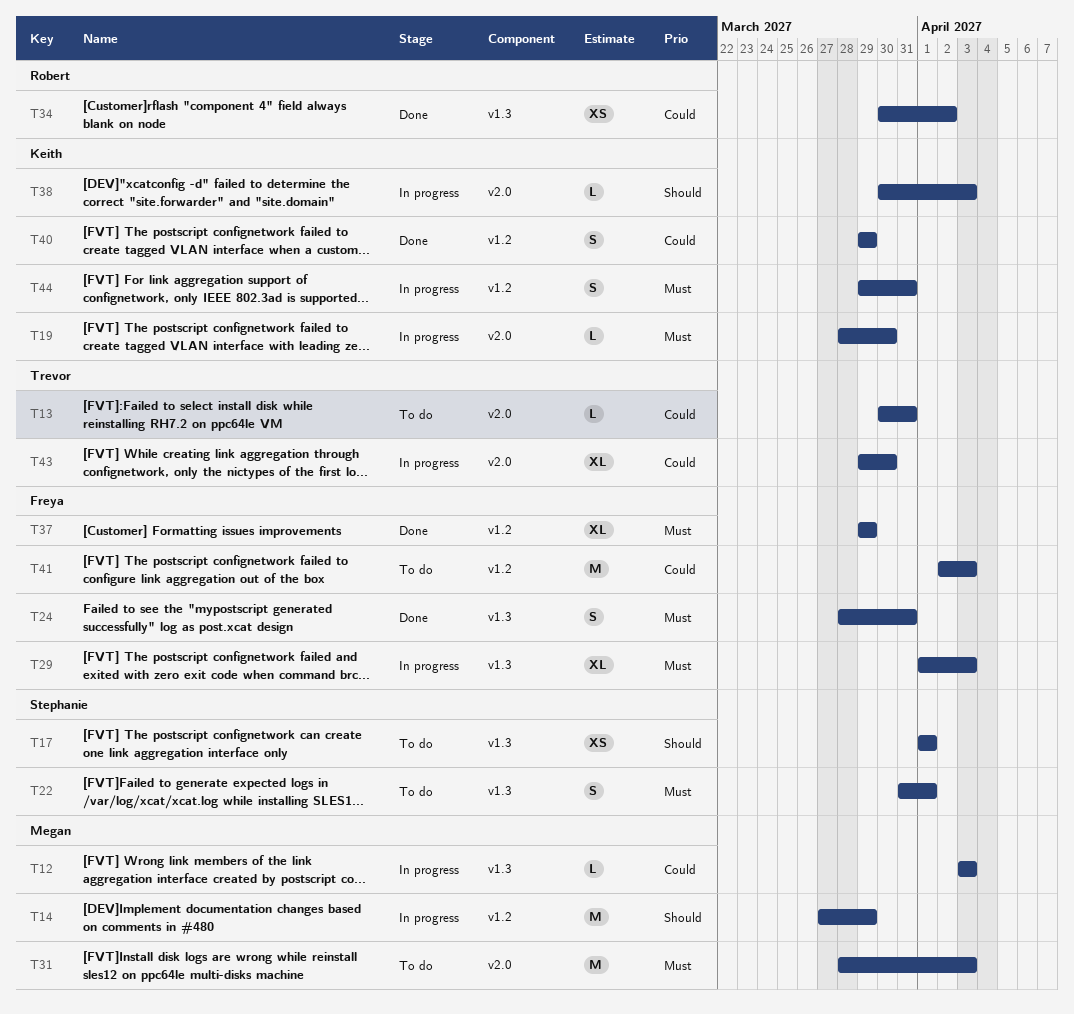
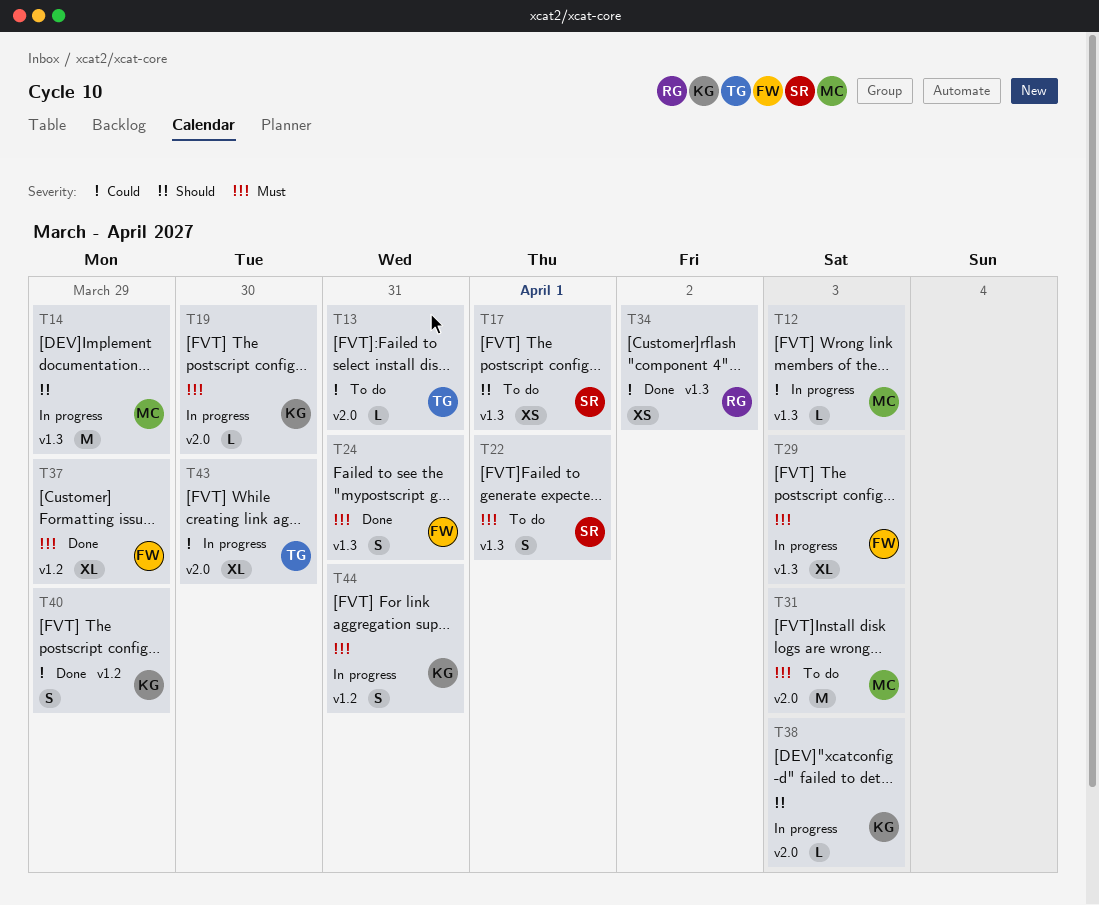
T14, label: v1.2 -> v1.3
T41: present -> none

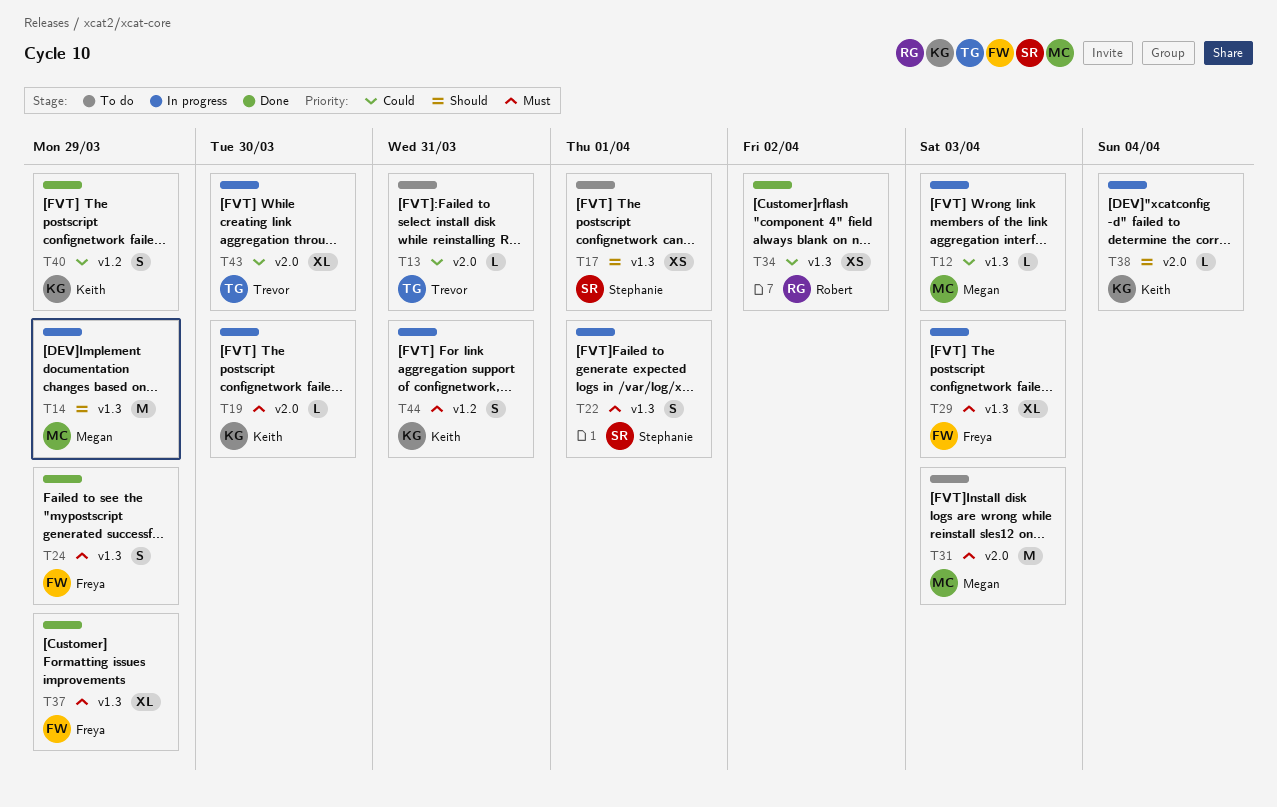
T22, status: To do -> In progress
T24, due: Mar 31 -> Mar 29
T37, label: v1.2 -> v1.3
T38, due: Apr 3 -> Apr 4

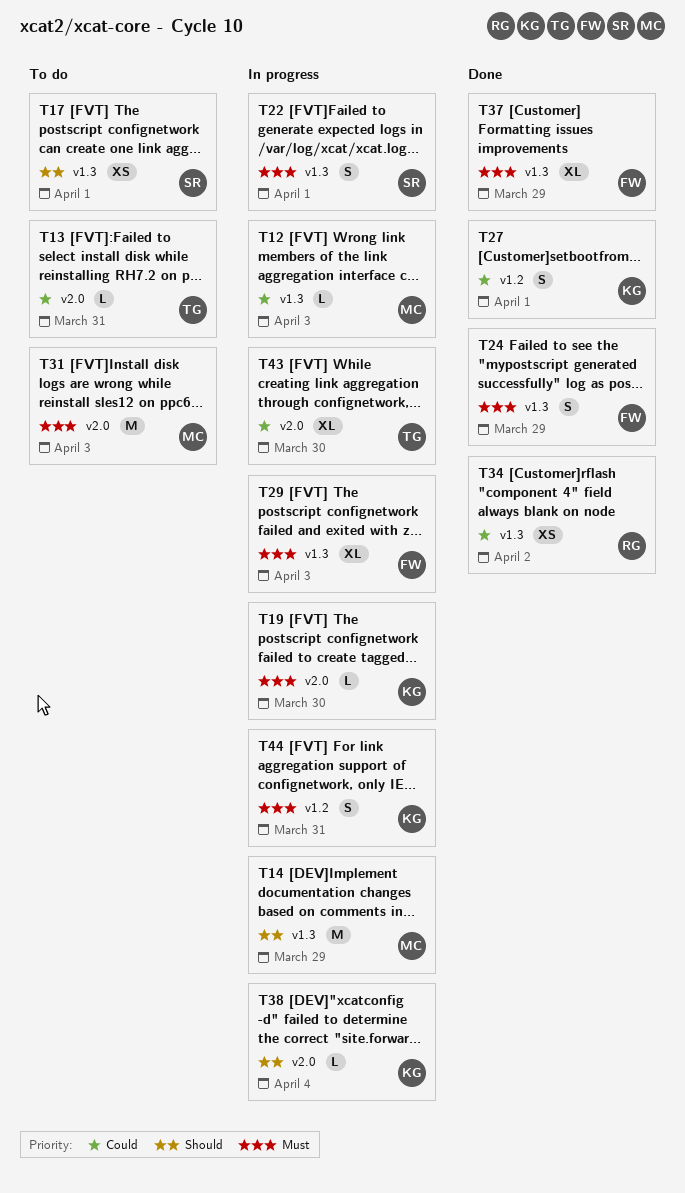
T27: none -> present
T40: present -> none

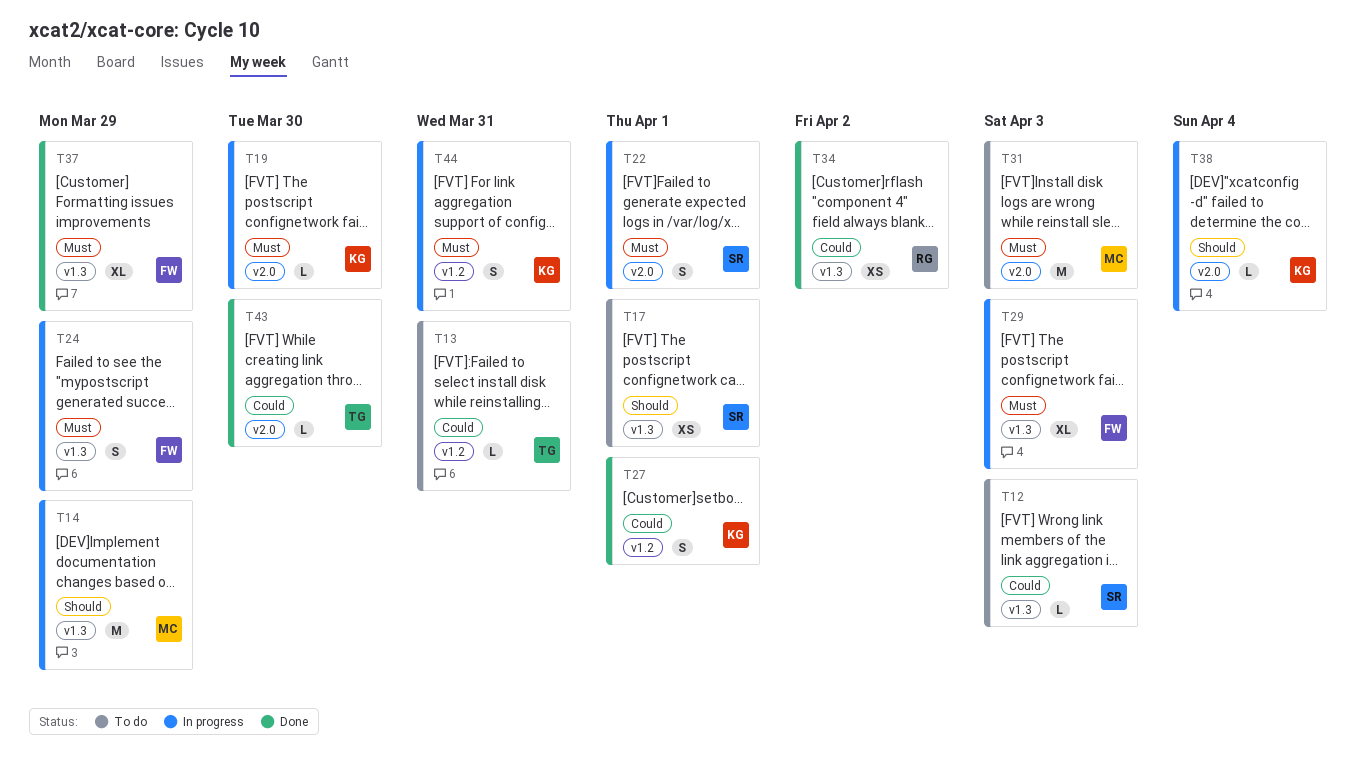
T12, status: In progress -> To do
T12, owner: MC -> SR
T13, label: v2.0 -> v1.2
T22, label: v1.3 -> v2.0
T24, status: Done -> In progress
T43, status: In progress -> Done
T43, estimate: XL -> L

